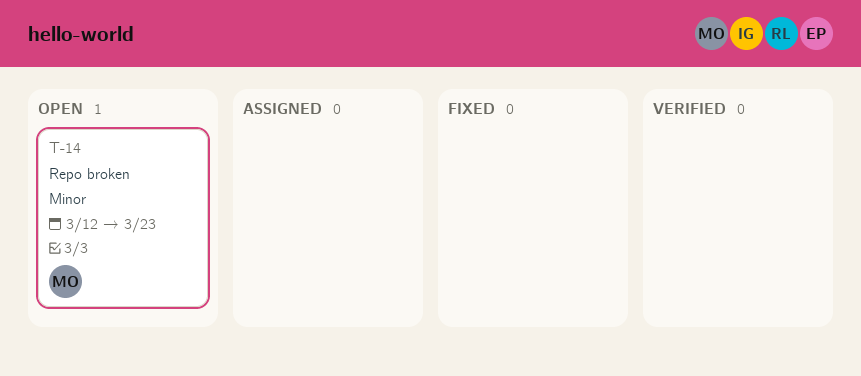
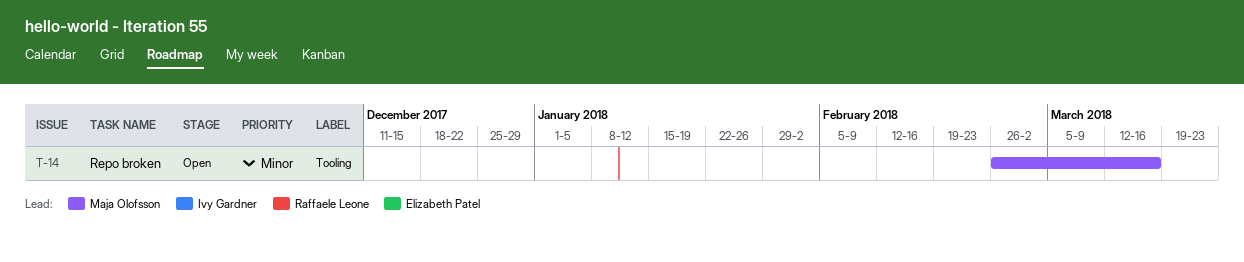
T-14, start: Mar 12 -> Feb 26
T-14, due: Mar 23 -> Mar 16

